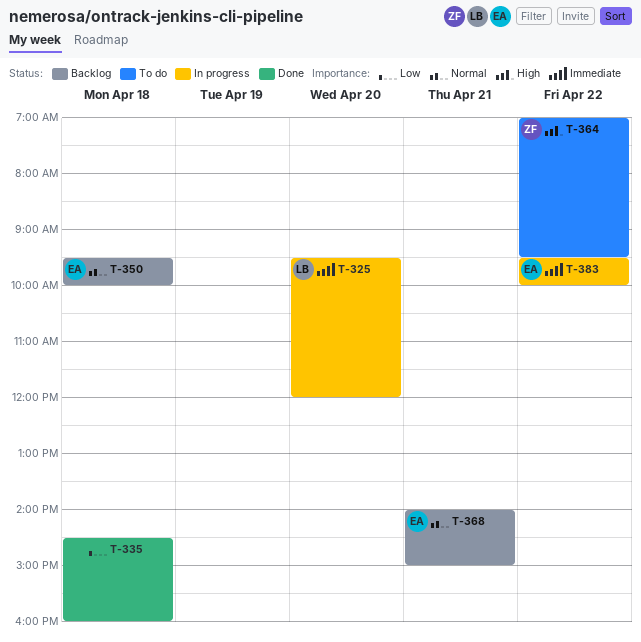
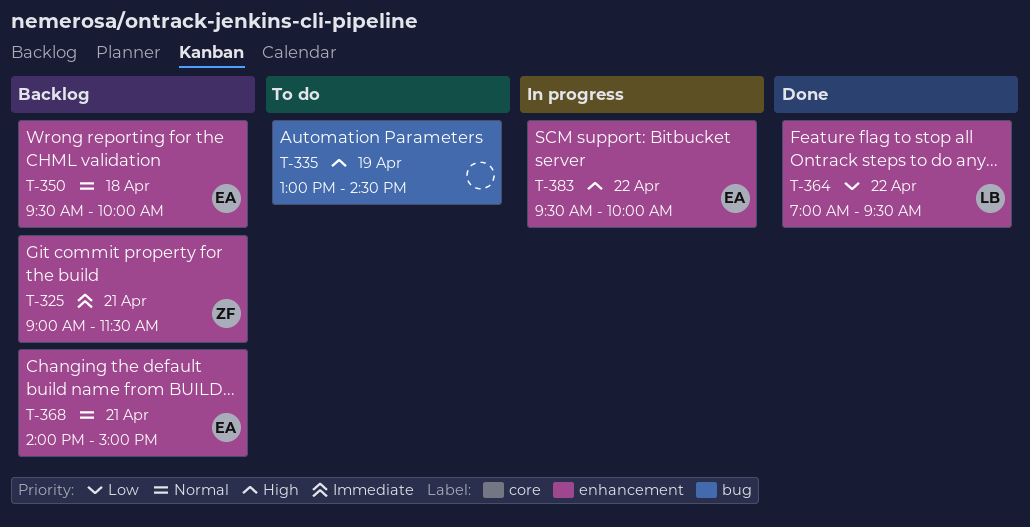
T-325, status: In progress -> Backlog
T-325, owner: LB -> ZF
T-325, day: Apr 20 -> Apr 21
T-325, begins: 09:30 -> 09:00
T-325, ends: 12:00 -> 11:30
T-335, status: Done -> To do
T-335, priority: Low -> High
T-335, day: Apr 18 -> Apr 19
T-335, begins: 14:30 -> 13:00
T-335, ends: 16:00 -> 14:30
T-364, status: To do -> Done
T-364, owner: ZF -> LB
T-364, priority: High -> Low
T-383, priority: Immediate -> High

